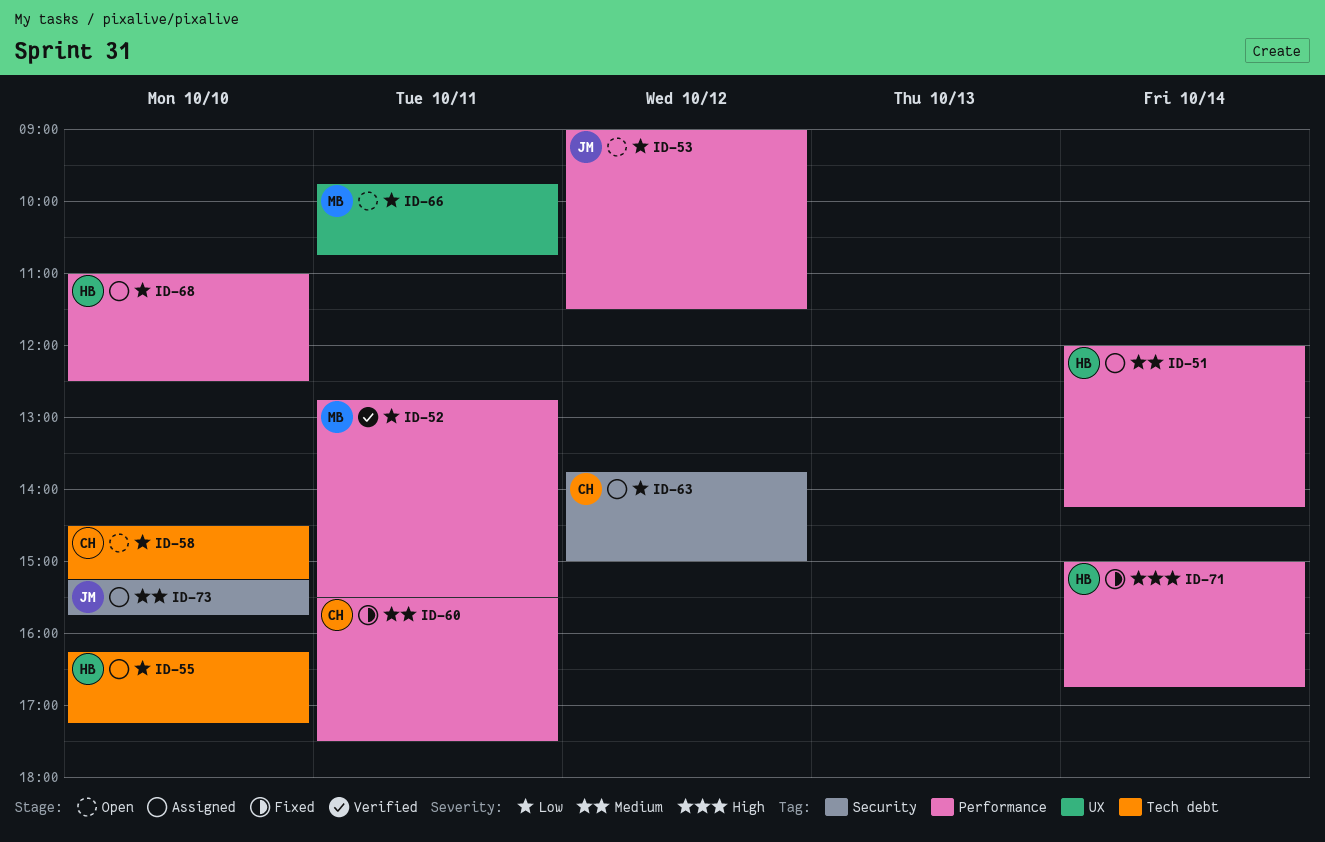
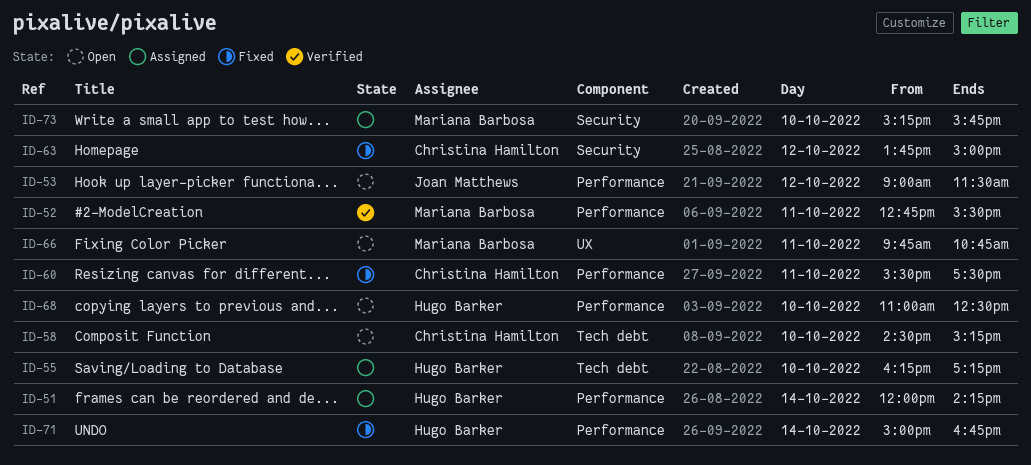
ID-63, status: Assigned -> Fixed
ID-68, status: Assigned -> Open
ID-73, owner: Joan Matthews -> Mariana Barbosa

